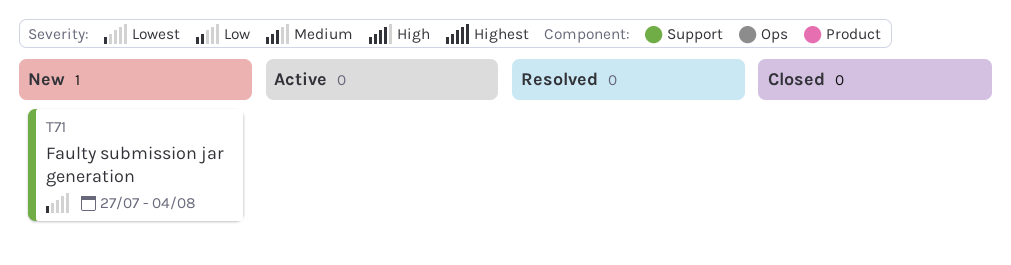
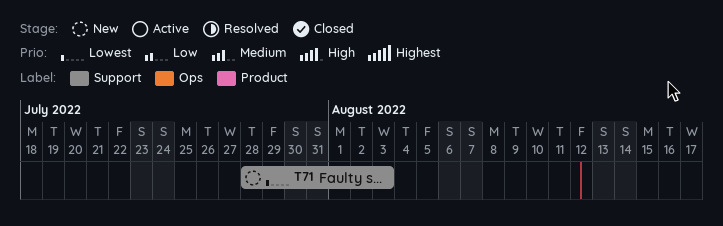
T71, start: Jul 27 -> Jul 28
T71, due: Aug 4 -> Aug 3

